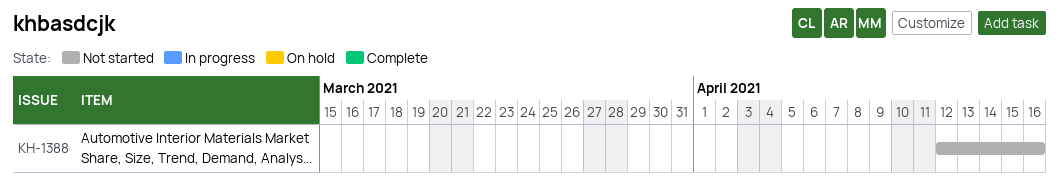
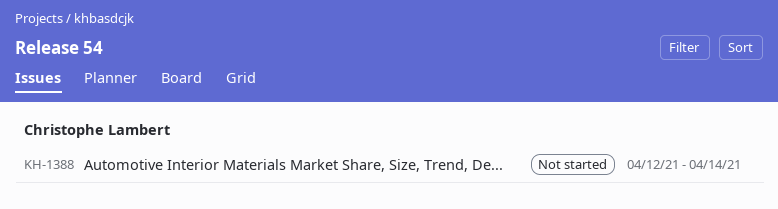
KH-1388, due: Apr 16 -> Apr 14

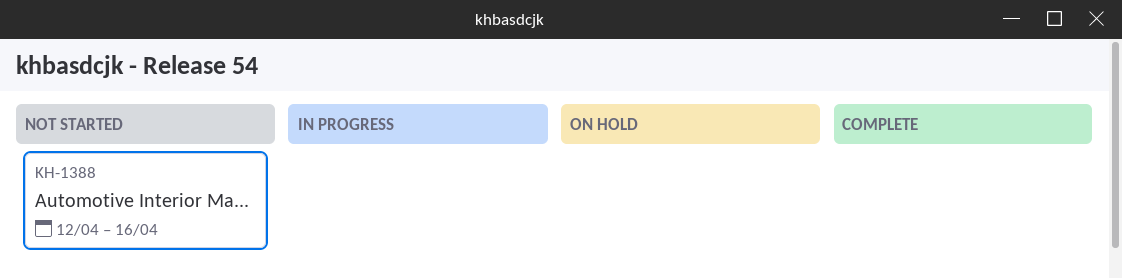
KH-1388, due: Apr 14 -> Apr 16

